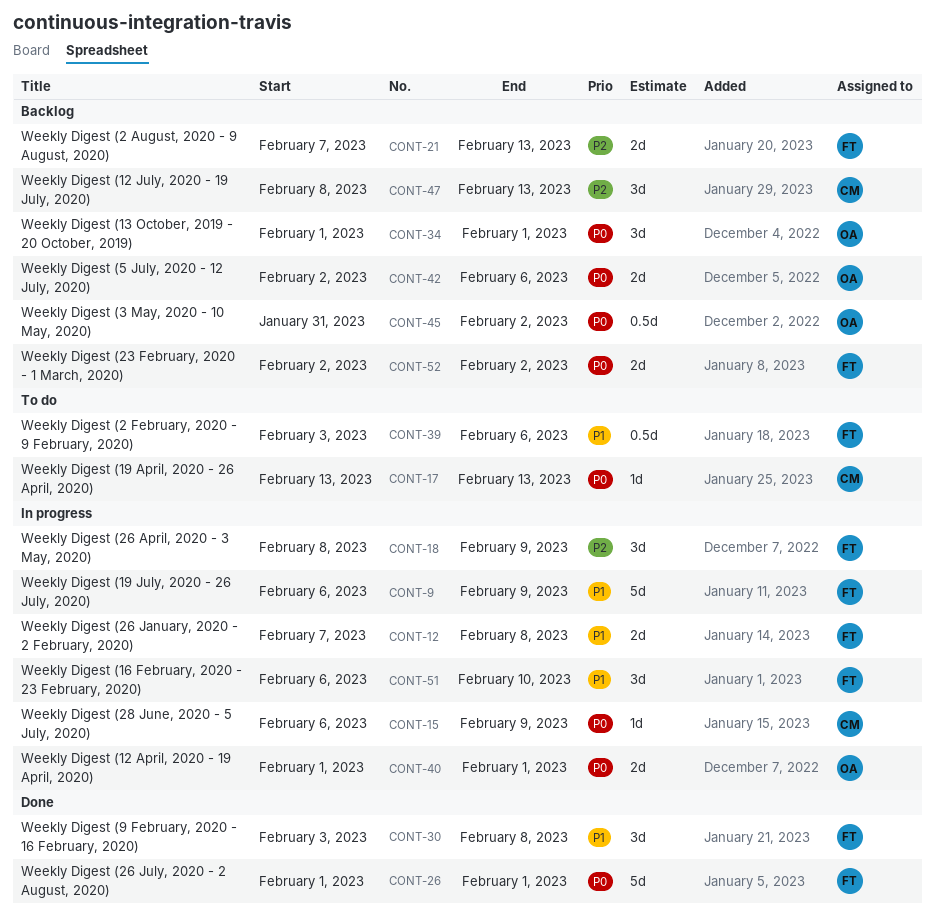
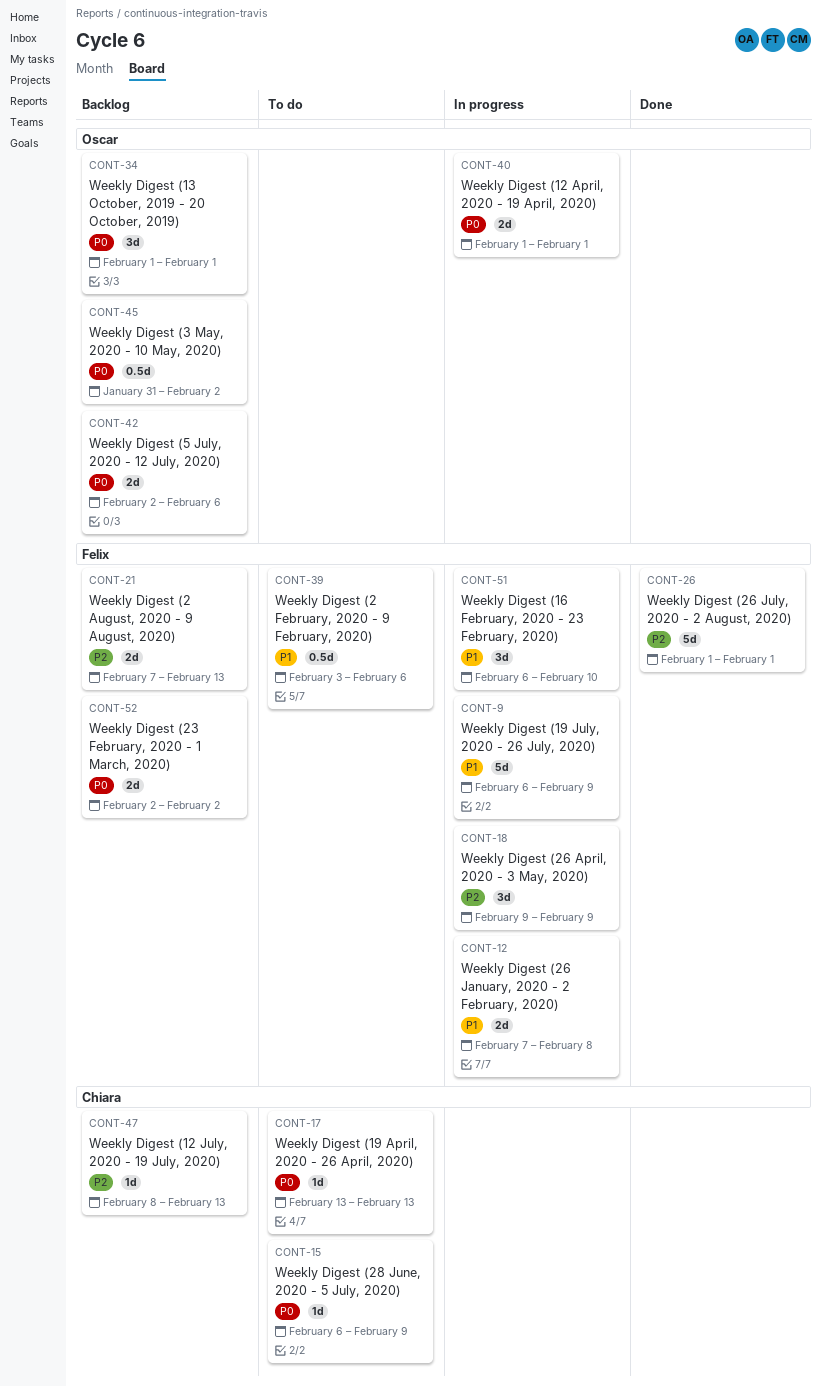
CONT-15, status: In progress -> To do
CONT-18, start: Feb 8 -> Feb 9
CONT-26, priority: P0 -> P2
CONT-30: present -> none
CONT-47, estimate: 3d -> 1d

